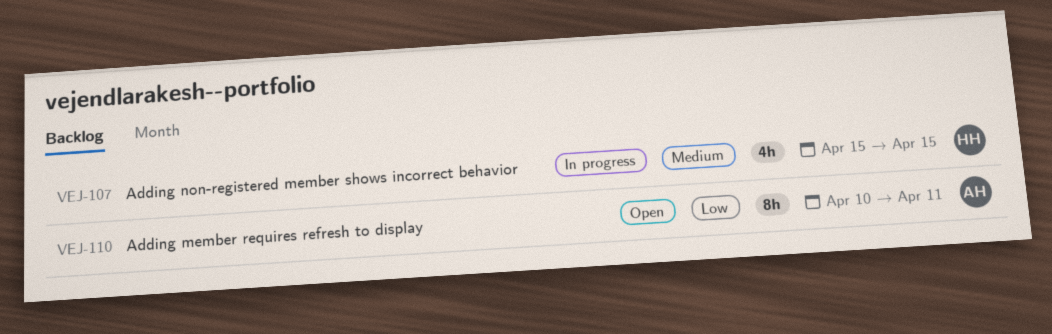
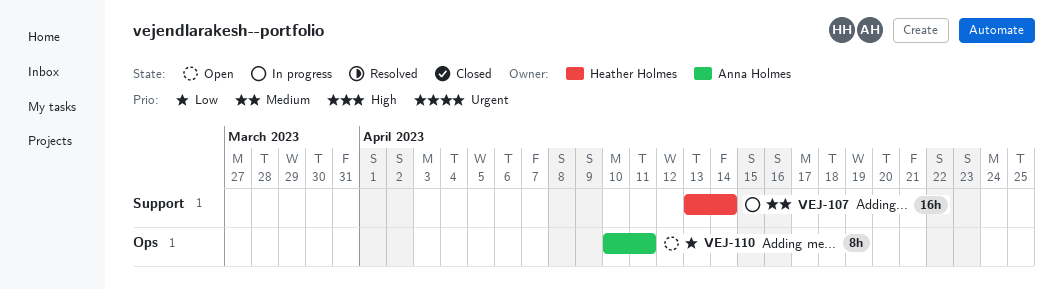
VEJ-107, estimate: 4h -> 16h
VEJ-107, start: Apr 15 -> Apr 13
VEJ-107, due: Apr 15 -> Apr 14

